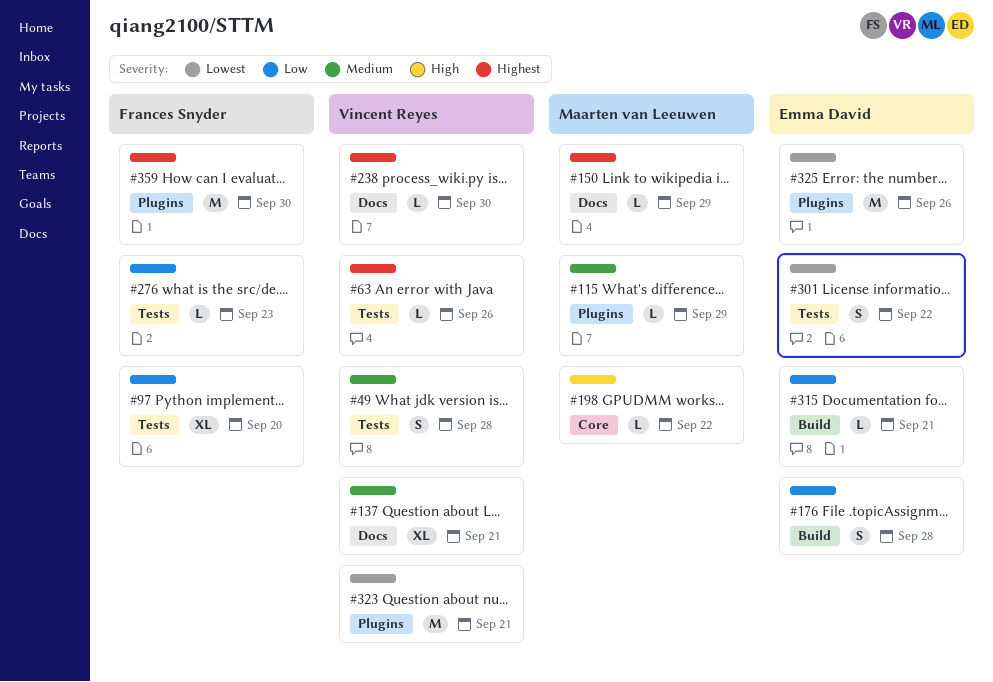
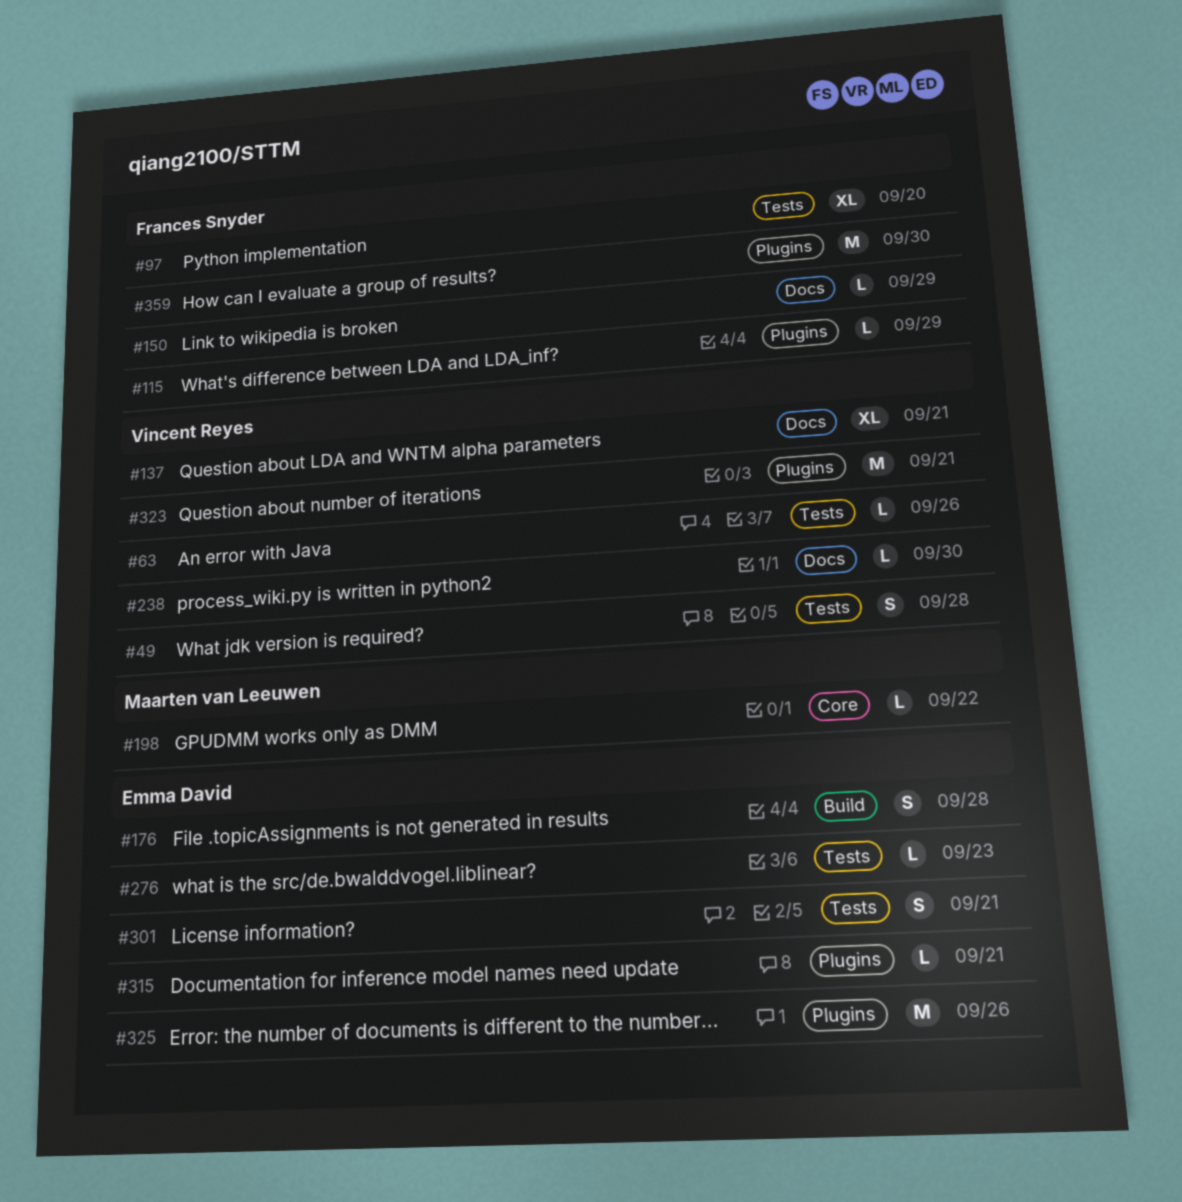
#115, owner: Maarten van Leeuwen -> Frances Snyder
#150, owner: Maarten van Leeuwen -> Frances Snyder
#276, owner: Frances Snyder -> Emma David
#301, due: Sep 22 -> Sep 21
#315, label: Build -> Plugins

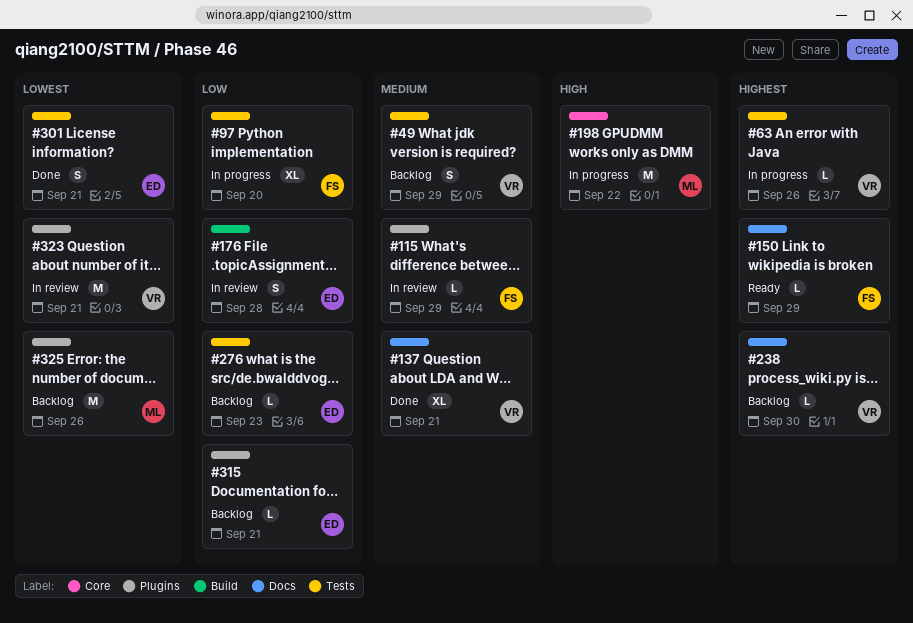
#49, due: Sep 28 -> Sep 29
#198, estimate: L -> M
#325, owner: Emma David -> Maarten van Leeuwen
#359: present -> none

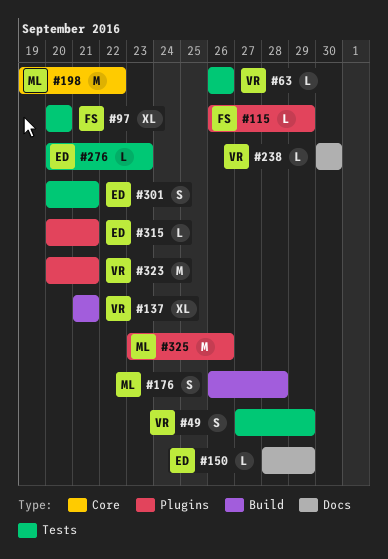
#137, label: Docs -> Build
#150, owner: FS -> ED
#176, owner: ED -> ML

